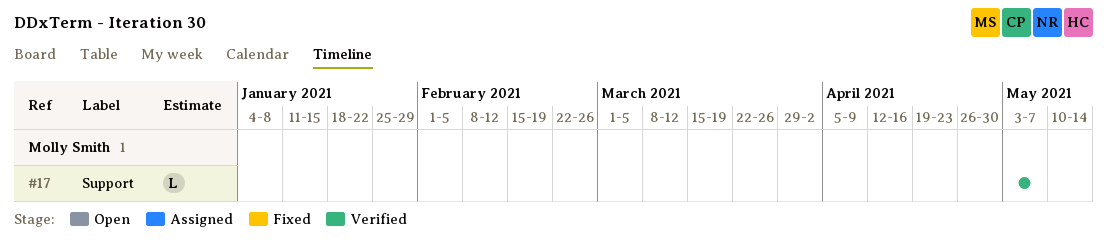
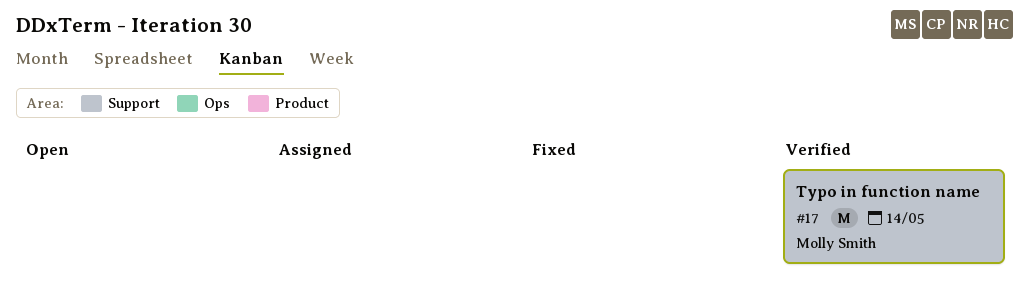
#17, estimate: L -> M
#17, due: May 7 -> May 14

